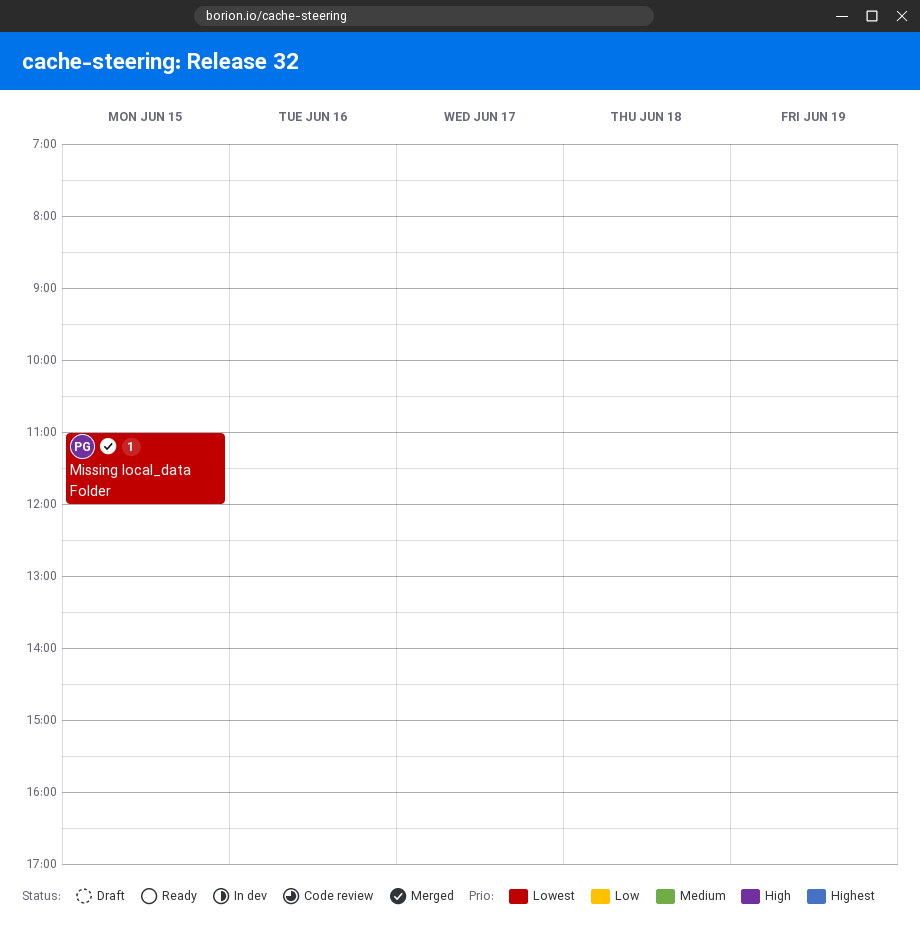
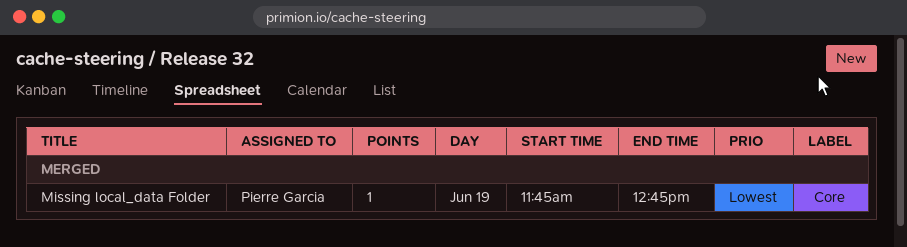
Missing local_data Folder, day: Jun 15 -> Jun 19
Missing local_data Folder, begins: 11:00 -> 11:45
Missing local_data Folder, ends: 12:00 -> 12:45

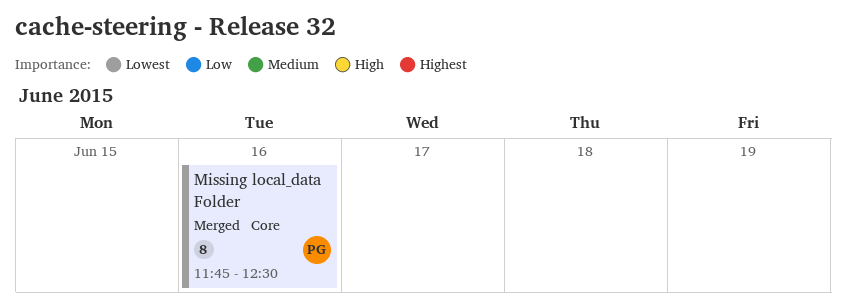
Missing local_data Folder, estimate: 1 -> 8
Missing local_data Folder, day: Jun 19 -> Jun 16
Missing local_data Folder, ends: 12:45 -> 12:30

